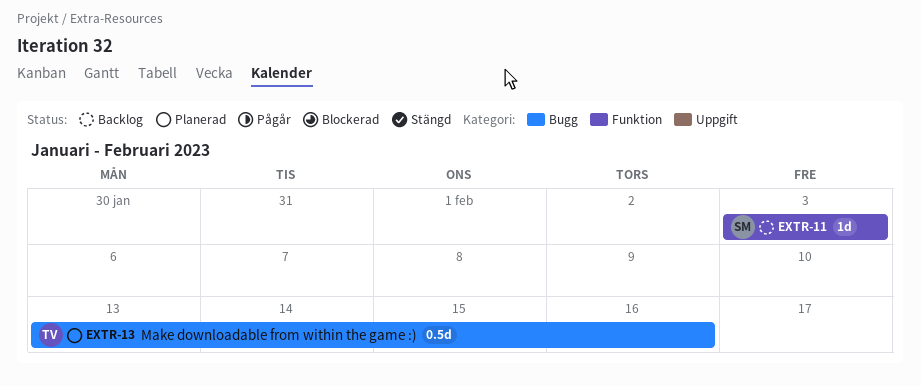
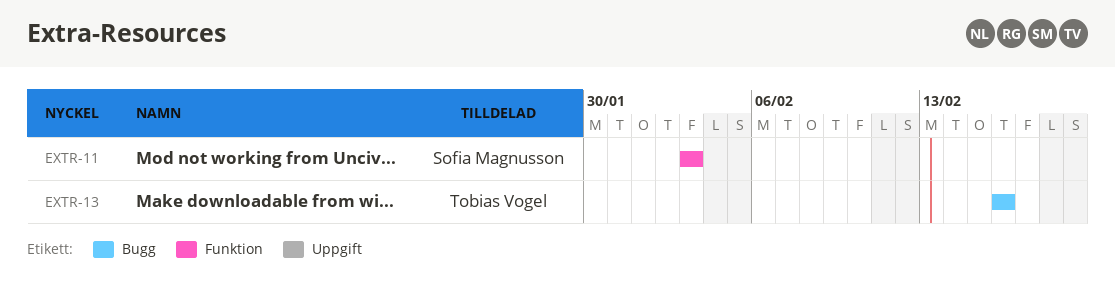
EXTR-13, start: Feb 13 -> Feb 16

